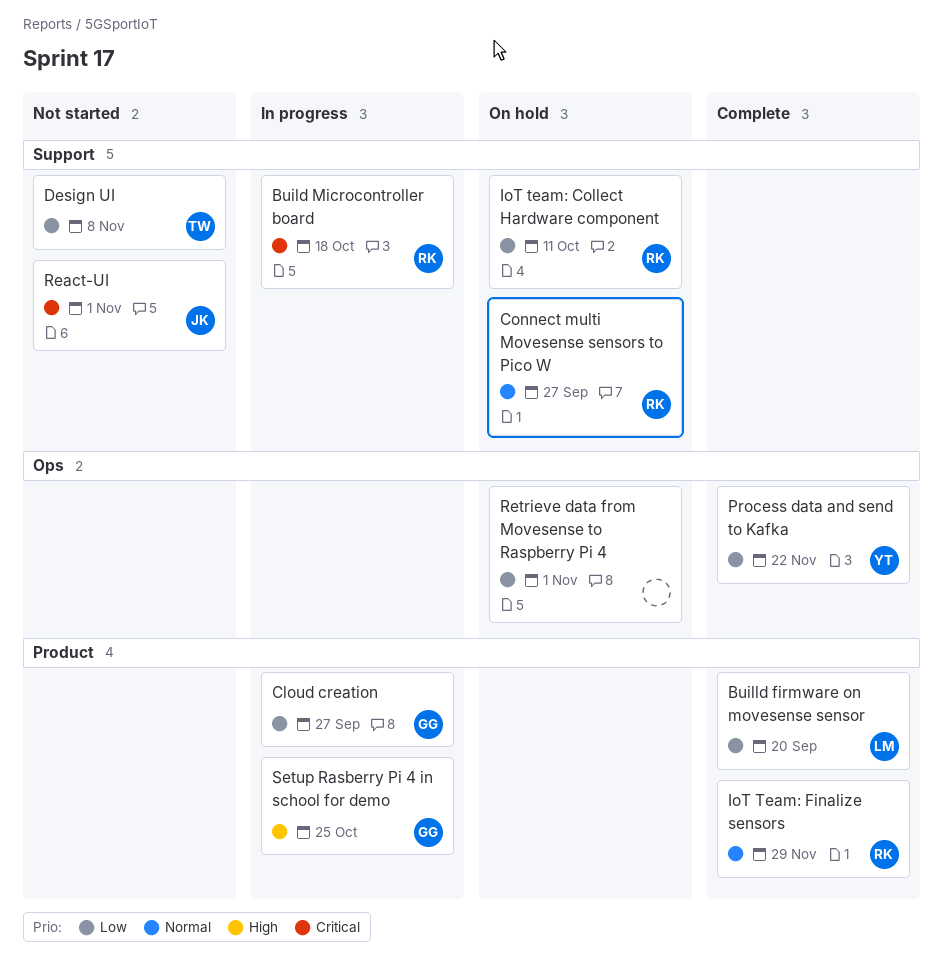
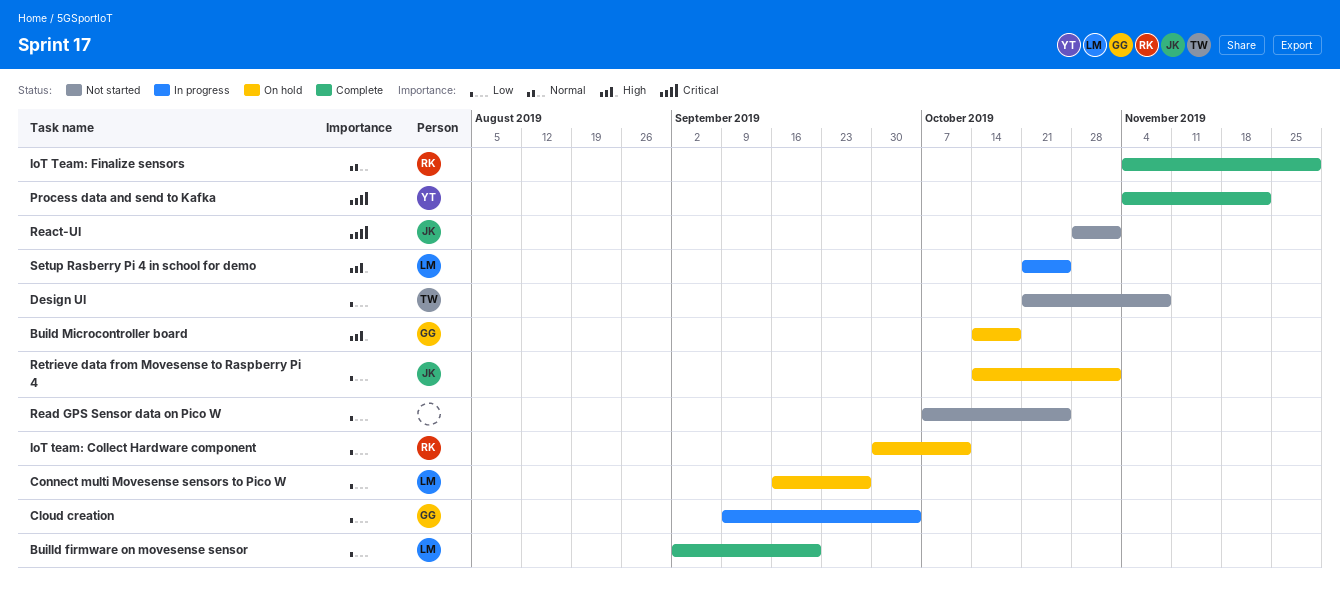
Build Microcontroller board, status: In progress -> On hold
Build Microcontroller board, owner: RK -> GG
Build Microcontroller board, priority: Critical -> High
Cloud creation, due: Sep 27 -> Oct 4
Connect multi Movesense sensors to Pico W, owner: RK -> LM
Connect multi Movesense sensors to Pico W, priority: Normal -> Low
Process data and send to Kafka, priority: Low -> Critical
Read GPS Sensor data on Pico W: none -> present
Retrieve data from Movesense to Raspberry Pi 4, owner: none -> JK
Setup Rasberry Pi 4 in school for demo, owner: GG -> LM

